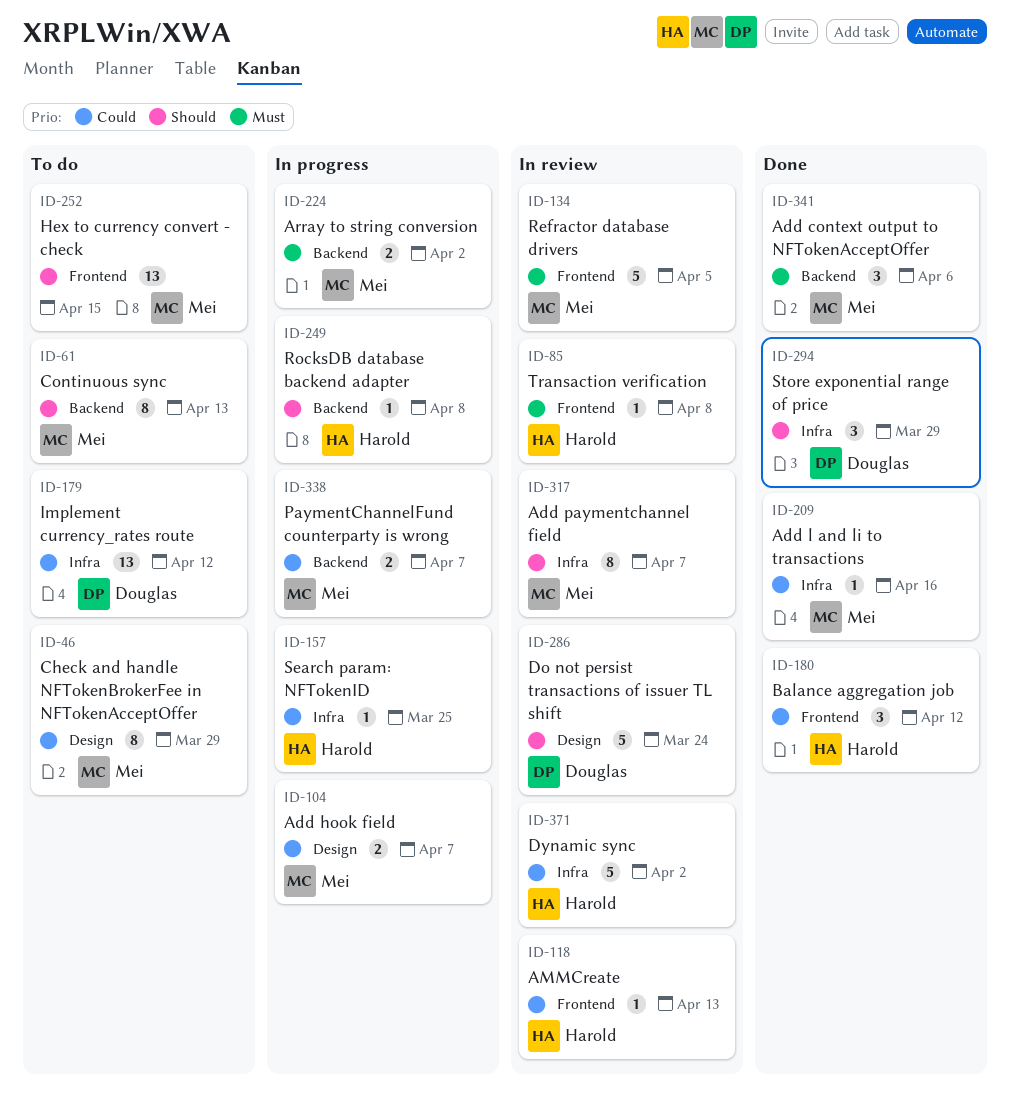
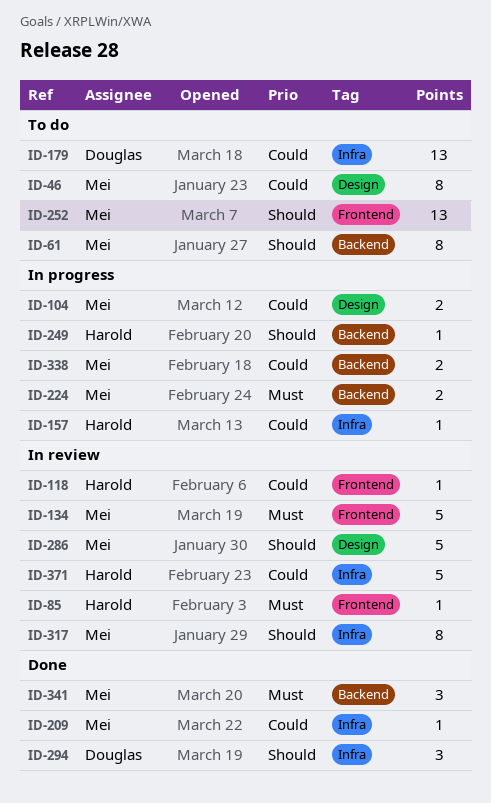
ID-180: present -> none
ID-286, owner: Douglas -> Mei

